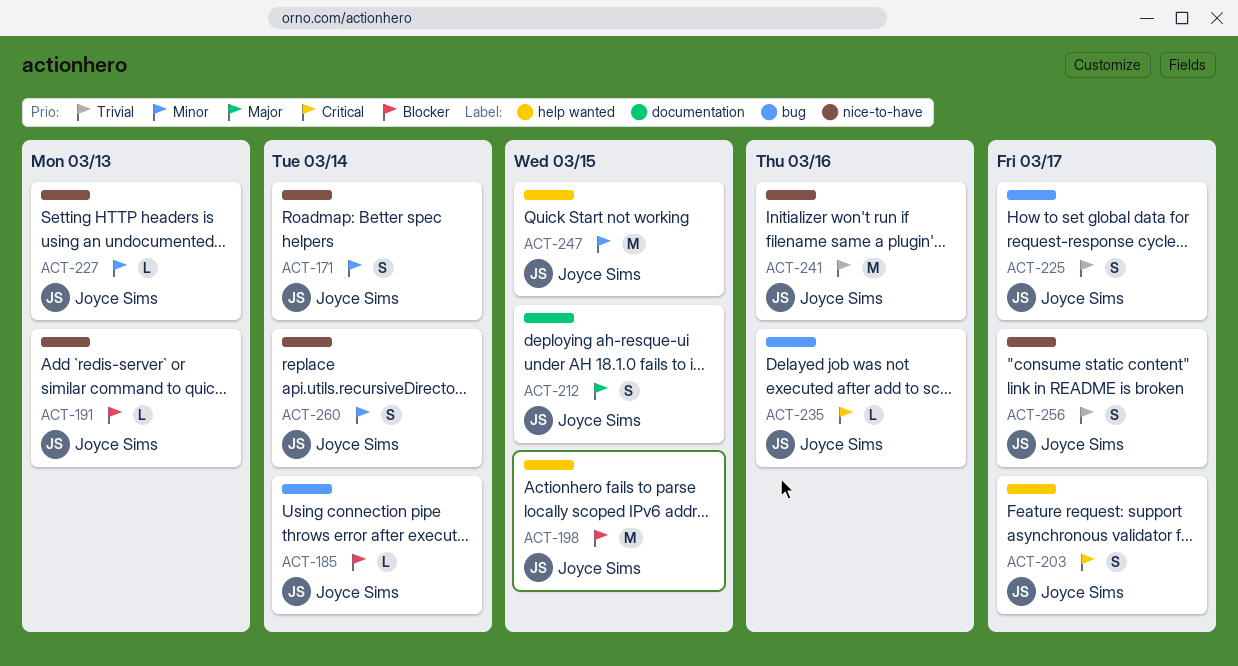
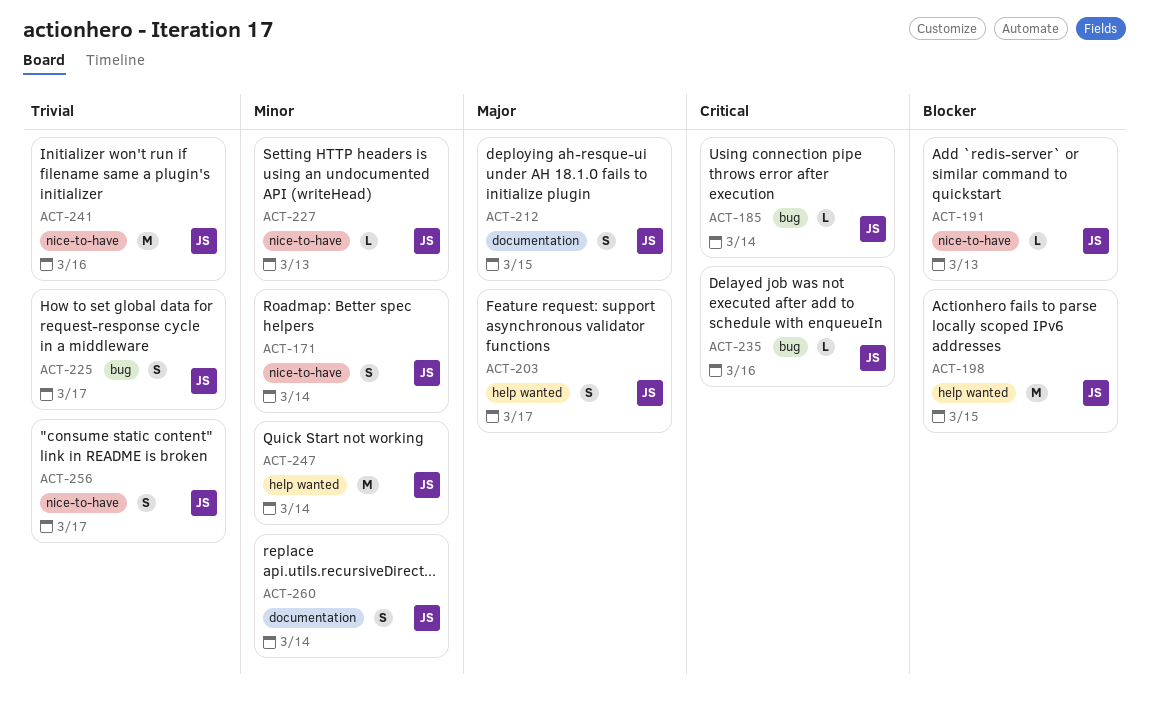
ACT-185, priority: Blocker -> Critical
ACT-203, priority: Critical -> Major
ACT-247, due: Mar 15 -> Mar 14
ACT-260, label: nice-to-have -> documentation

